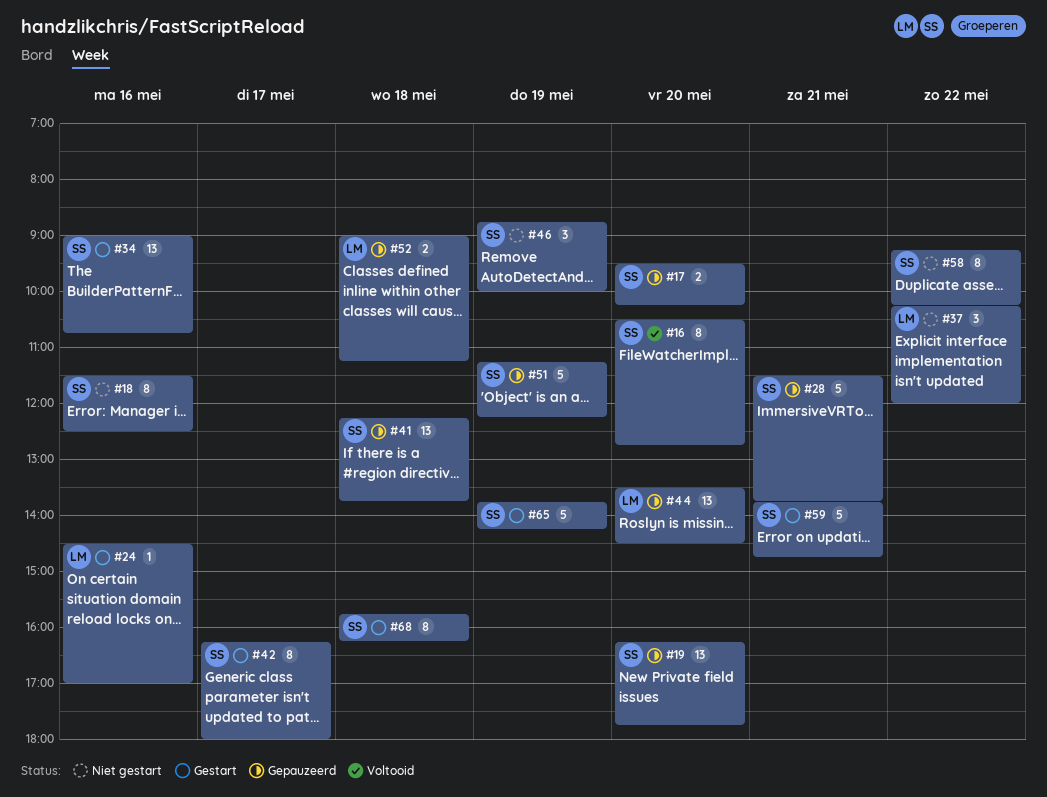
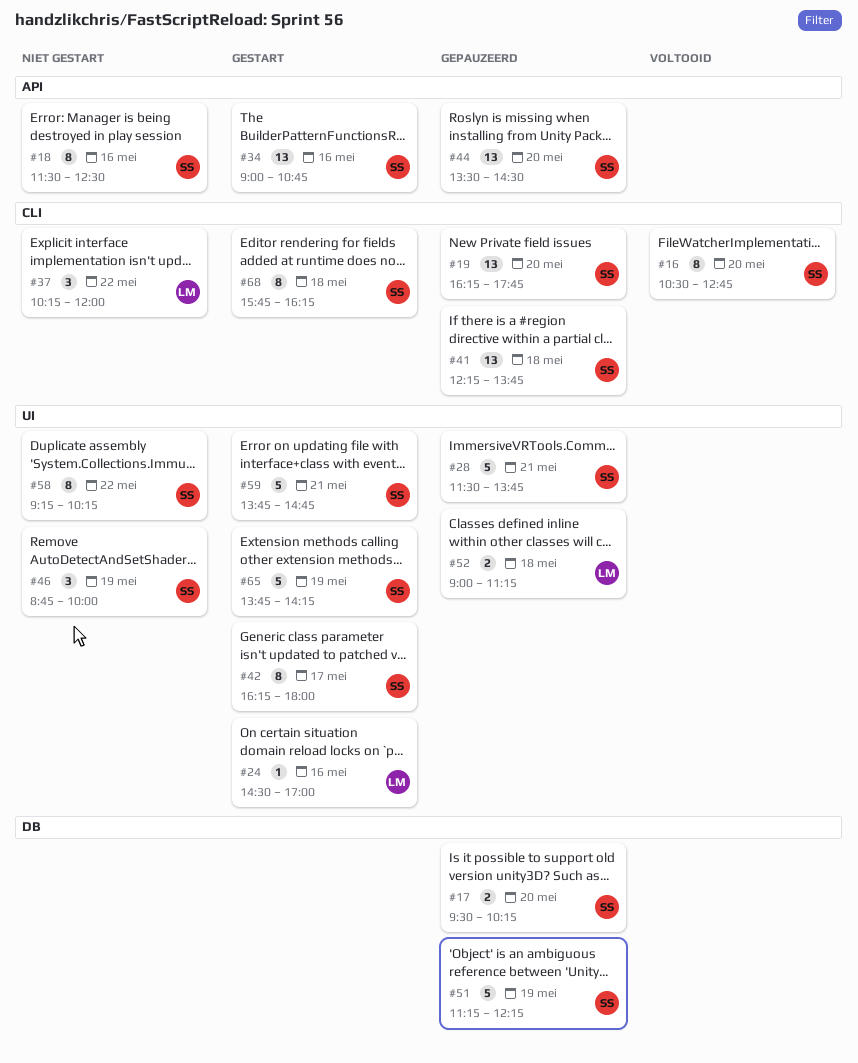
#44, owner: LM -> SS

